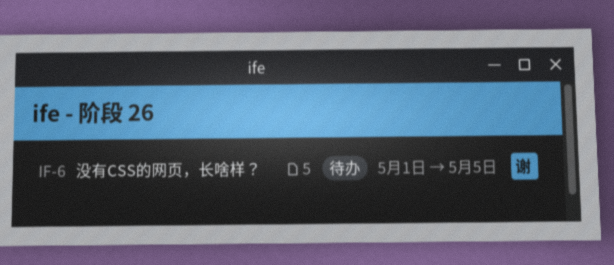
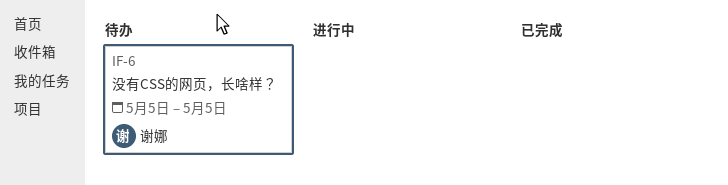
IF-6, start: May 1 -> May 5

